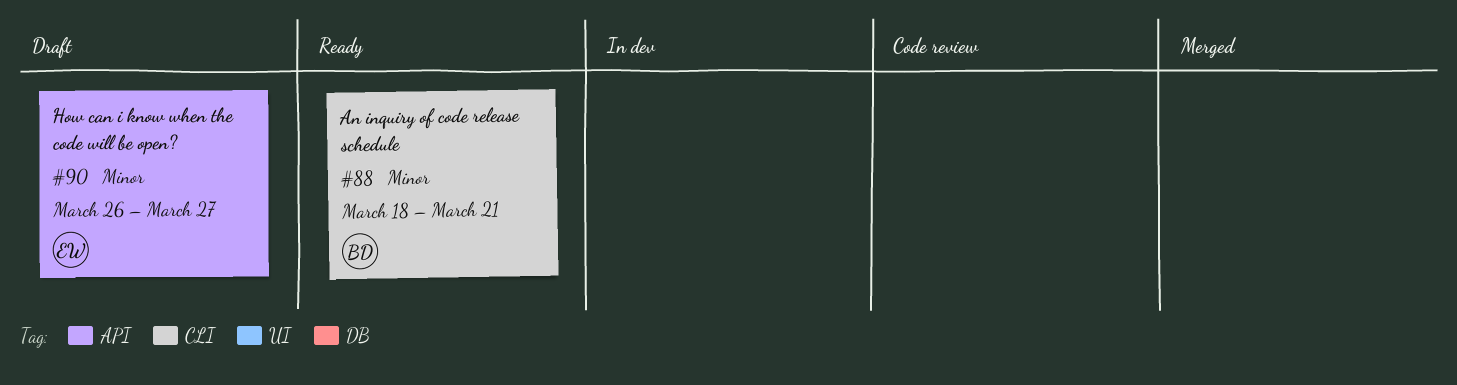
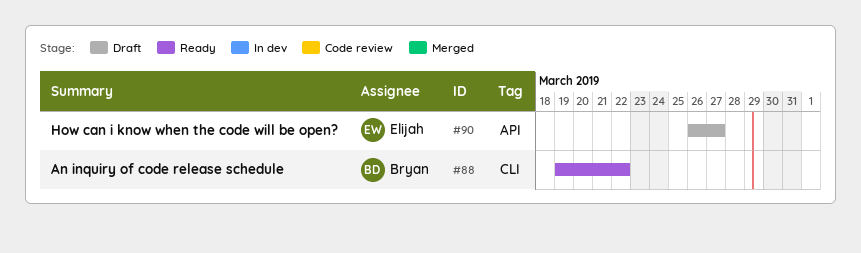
#88, start: Mar 18 -> Mar 19
#88, due: Mar 21 -> Mar 22

